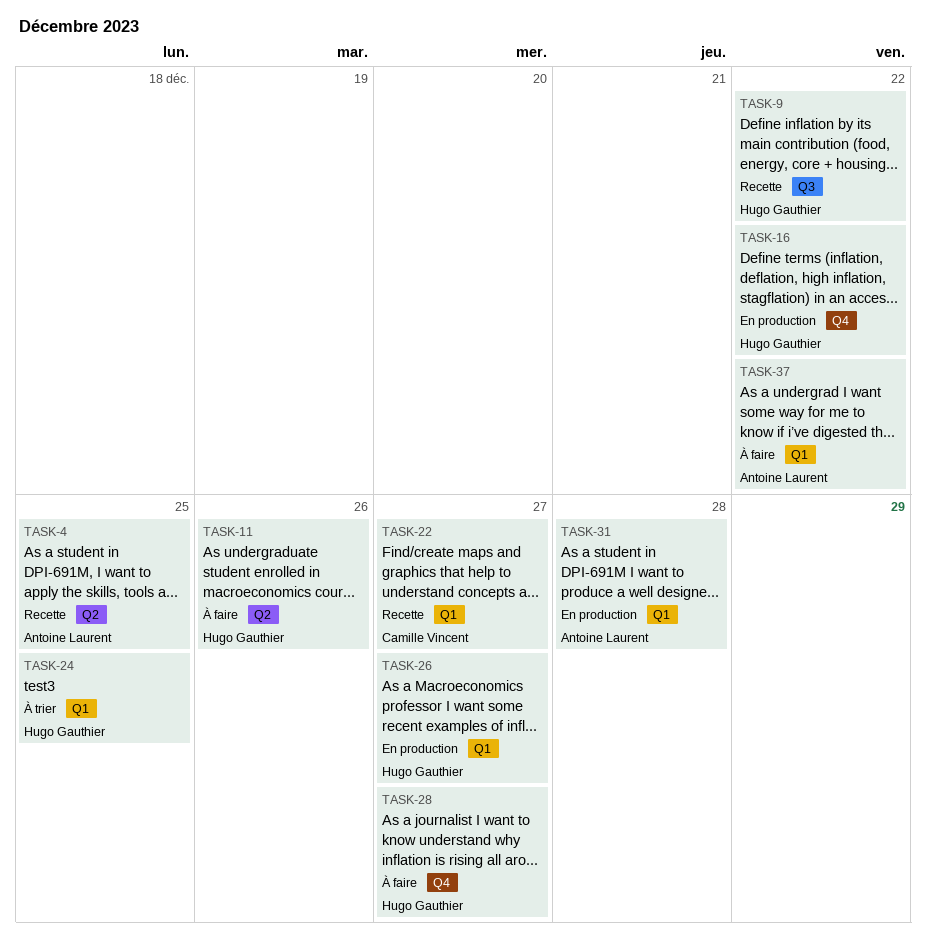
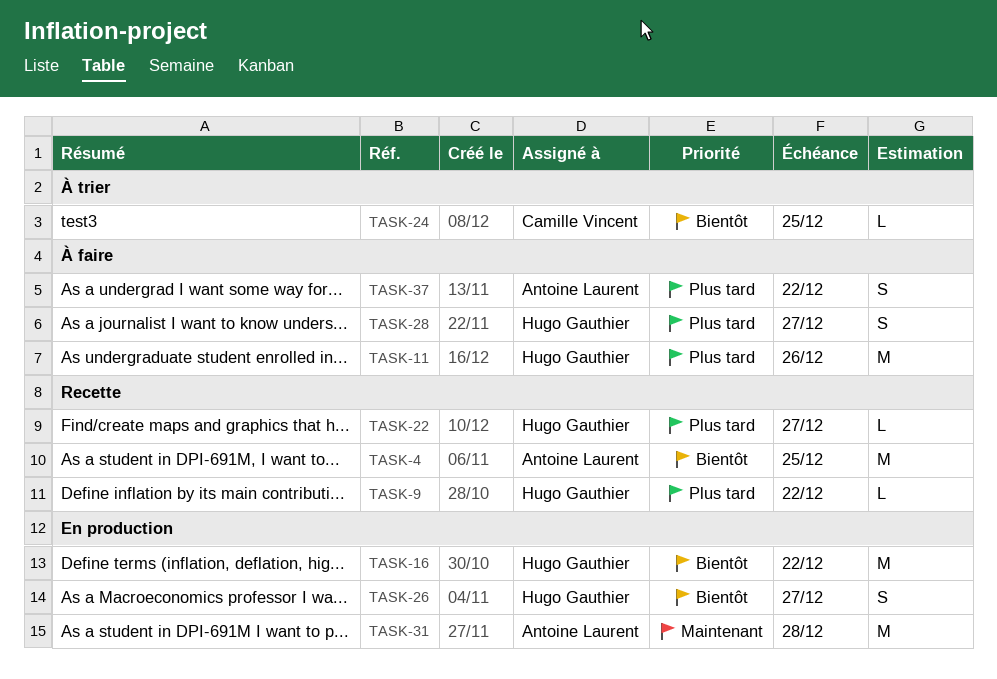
TASK-22, owner: Camille Vincent -> Hugo Gauthier
TASK-24, owner: Hugo Gauthier -> Camille Vincent

